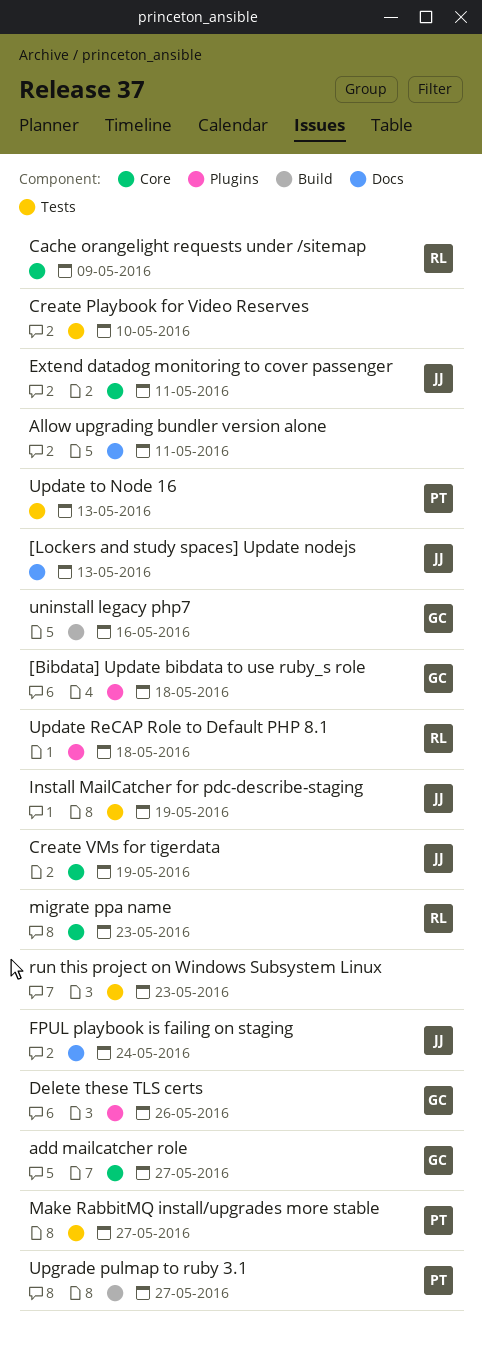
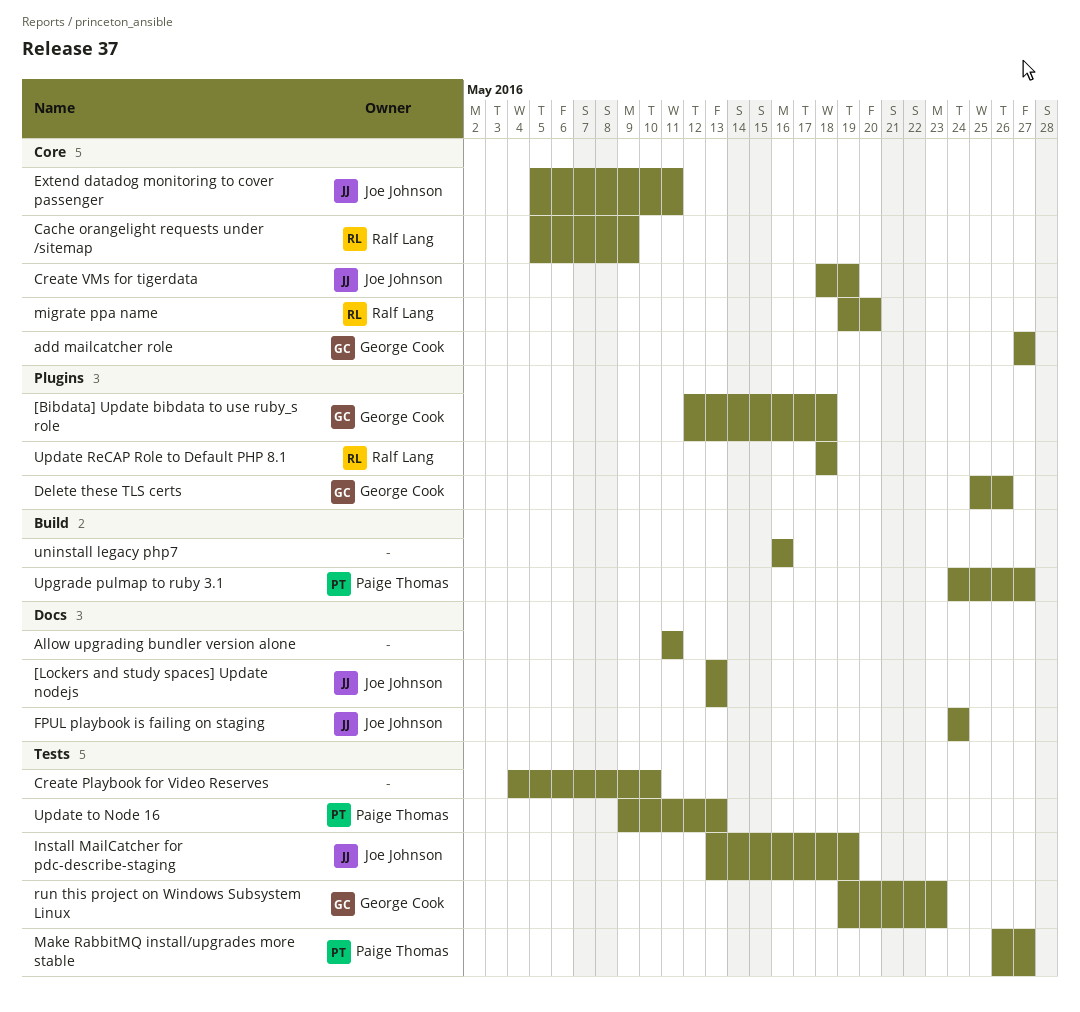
migrate ppa name, due: May 23 -> May 20
run this project on Windows Subsystem Linux, owner: none -> George Cook
uninstall legacy php7, owner: George Cook -> none

